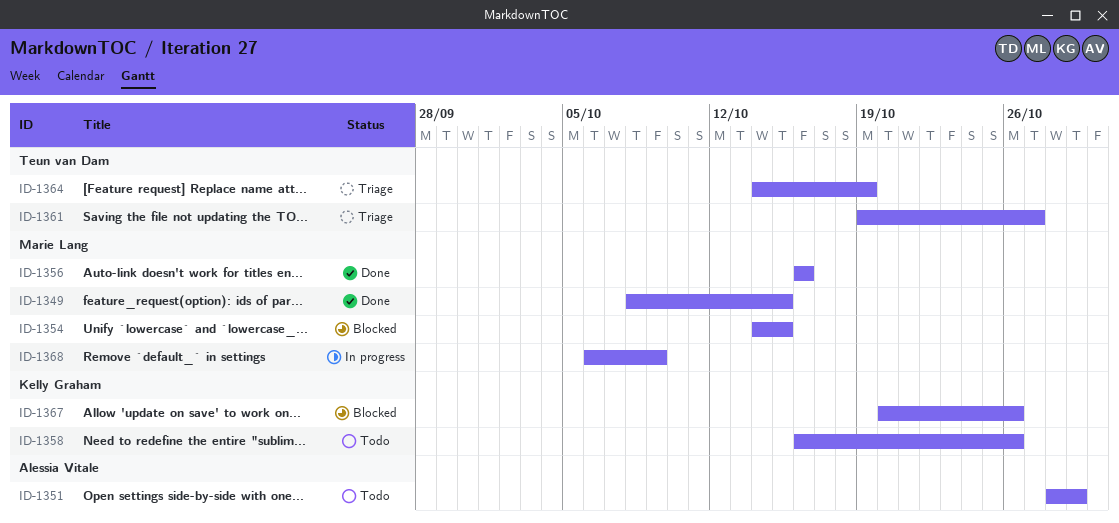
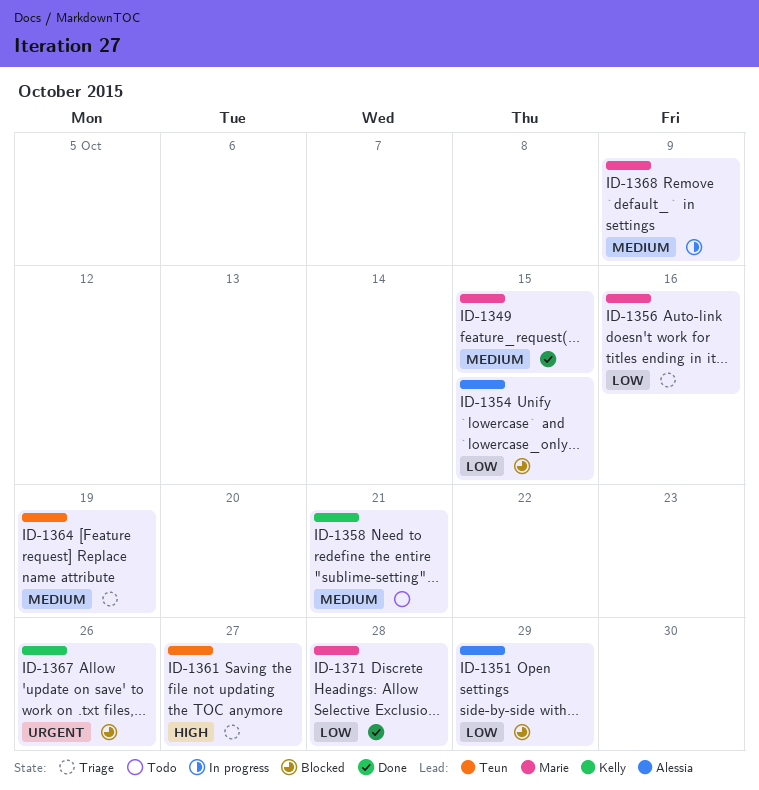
ID-1351, status: Todo -> Blocked
ID-1354, owner: Marie Lang -> Alessia Vitale
ID-1356, status: Done -> Triage
ID-1358, due: Oct 26 -> Oct 21
ID-1371: none -> present

